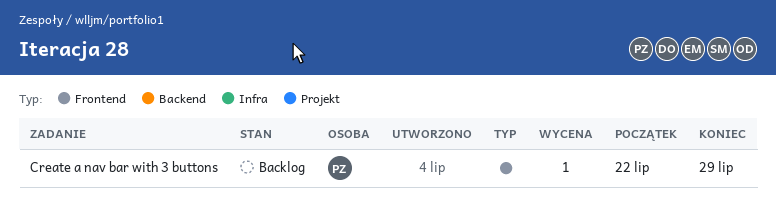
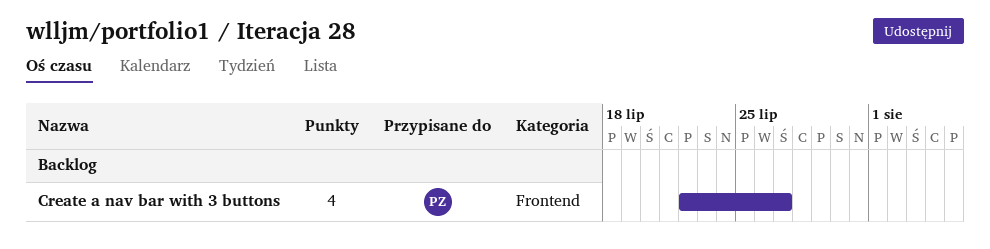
Create a nav bar with 3 buttons, estimate: 1 -> 4
Create a nav bar with 3 buttons, due: Jul 29 -> Jul 27

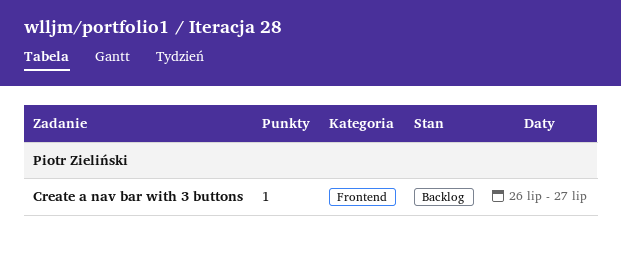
Create a nav bar with 3 buttons, estimate: 4 -> 1
Create a nav bar with 3 buttons, start: Jul 22 -> Jul 26

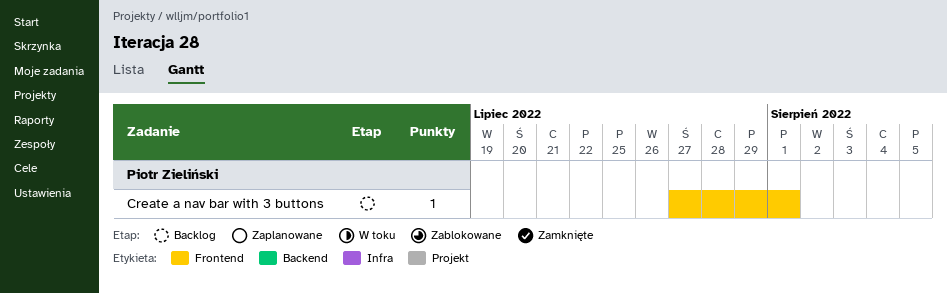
Create a nav bar with 3 buttons, start: Jul 26 -> Jul 27
Create a nav bar with 3 buttons, due: Jul 27 -> Aug 1

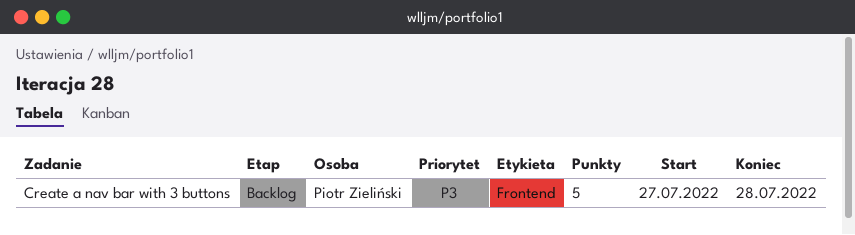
Create a nav bar with 3 buttons, estimate: 1 -> 5
Create a nav bar with 3 buttons, due: Aug 1 -> Jul 28

